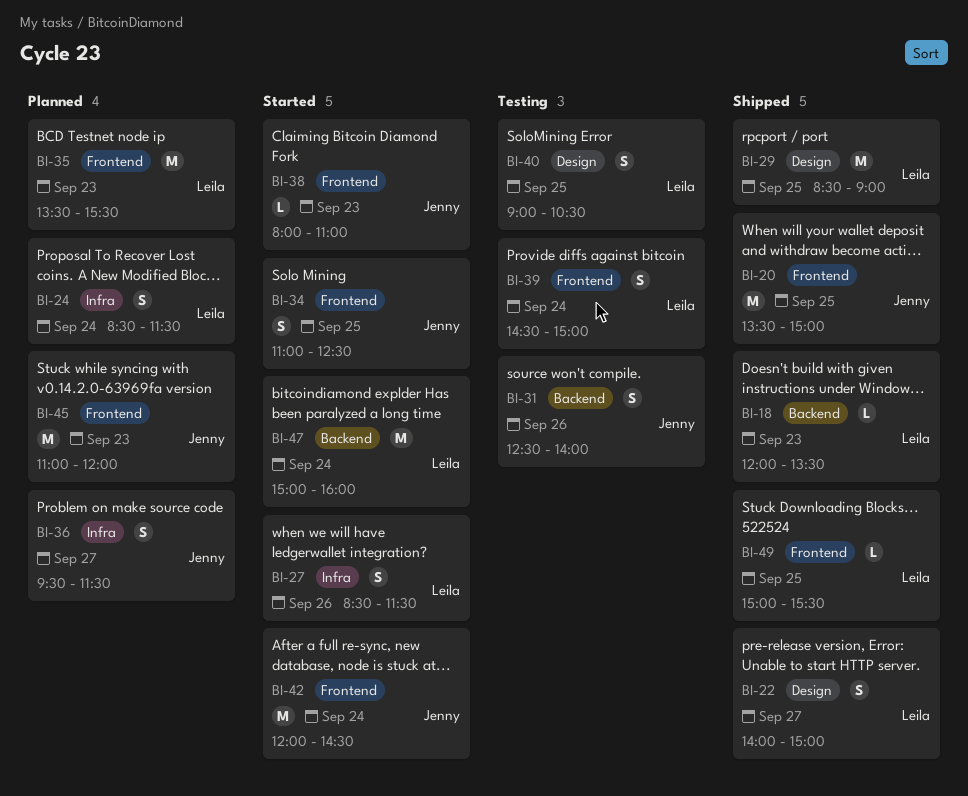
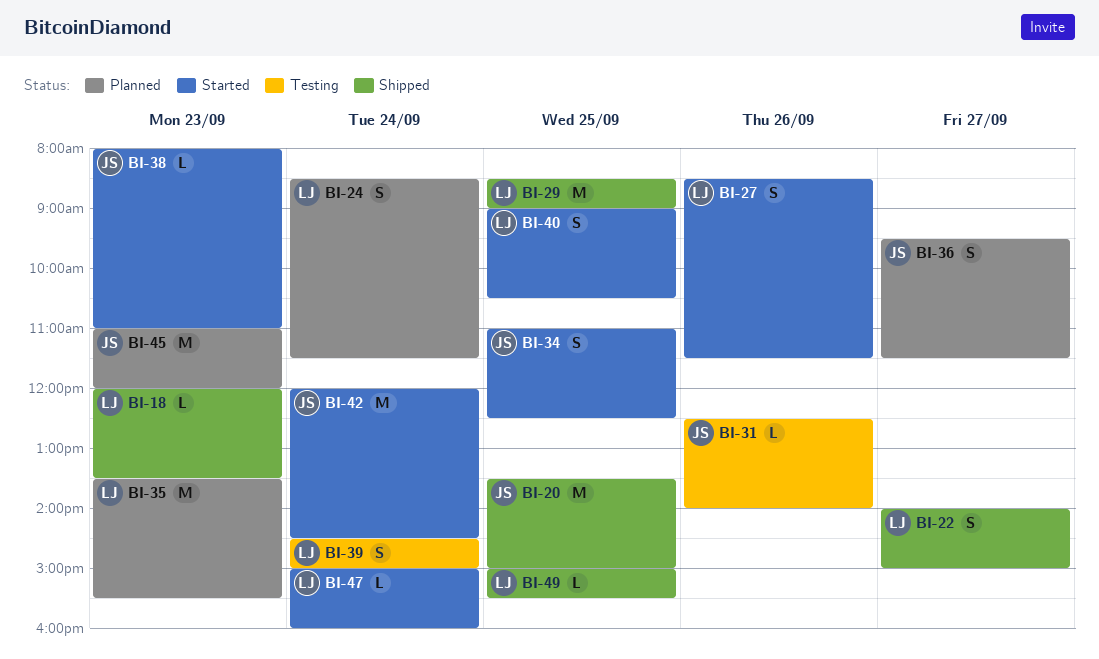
BI-31, estimate: S -> L
BI-40, status: Testing -> Started
BI-47, estimate: M -> L

